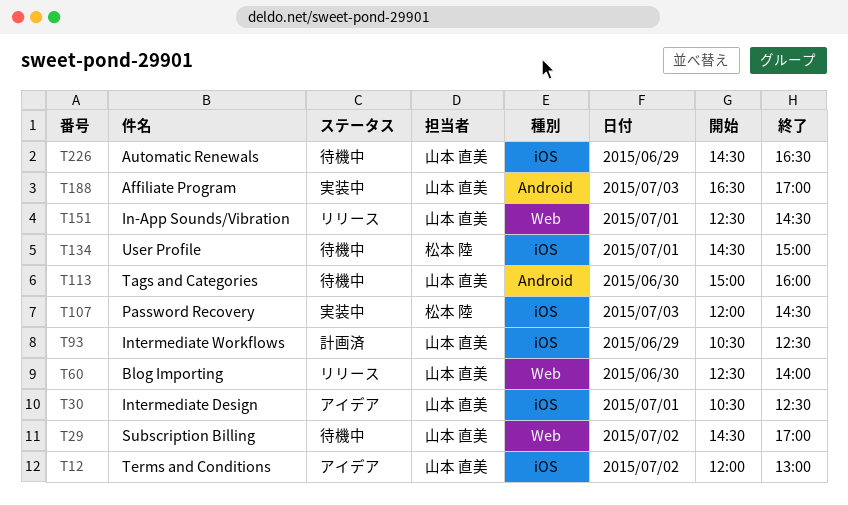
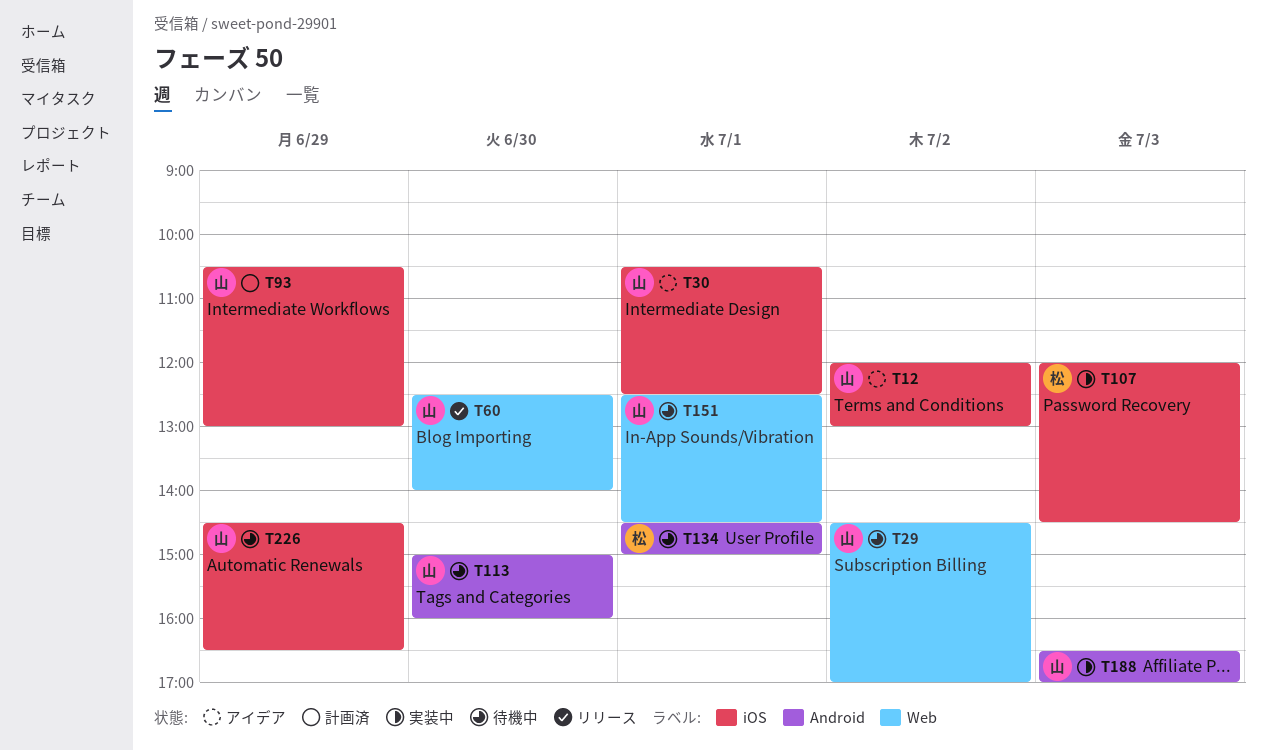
T93, ends: 12:30 -> 13:00
T134, label: iOS -> Android
T151, status: リリース -> 待機中

